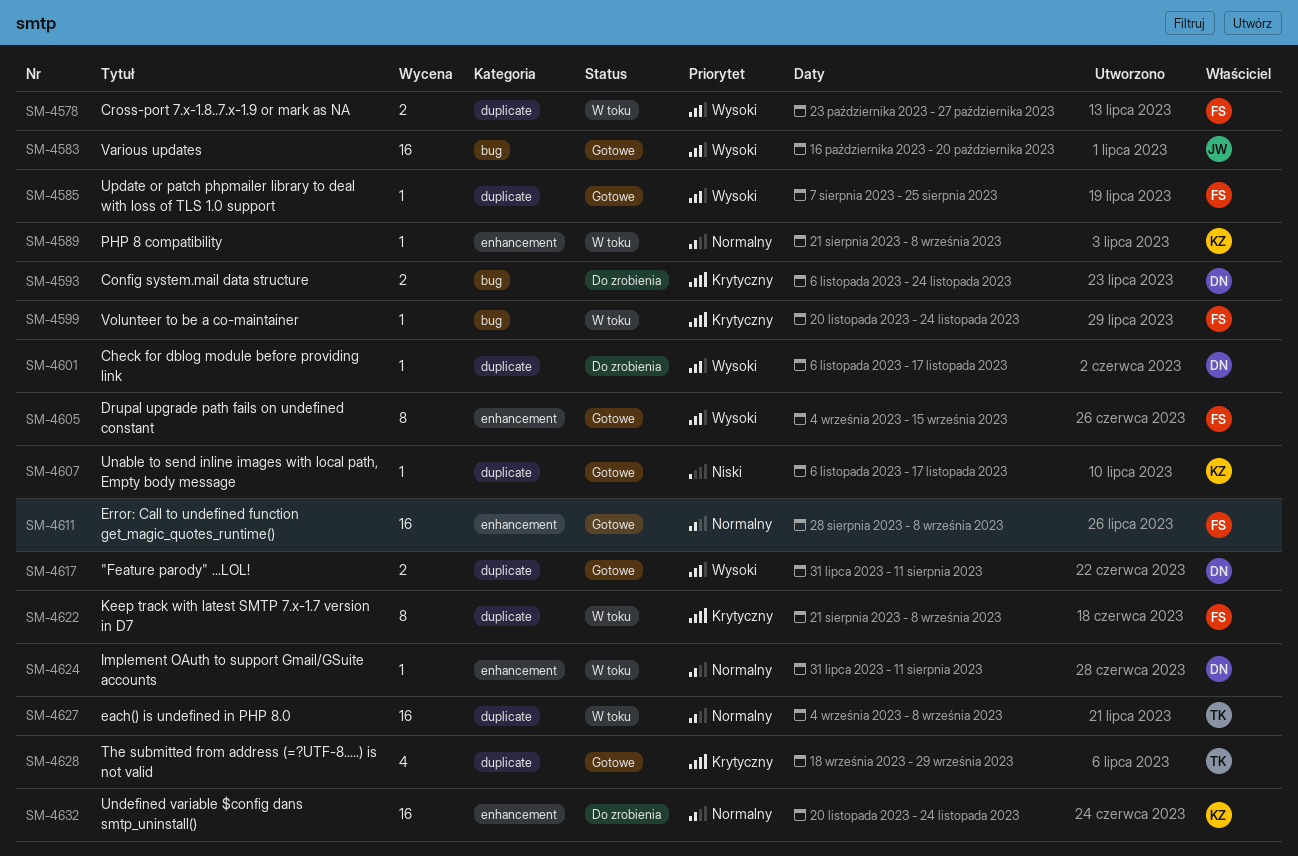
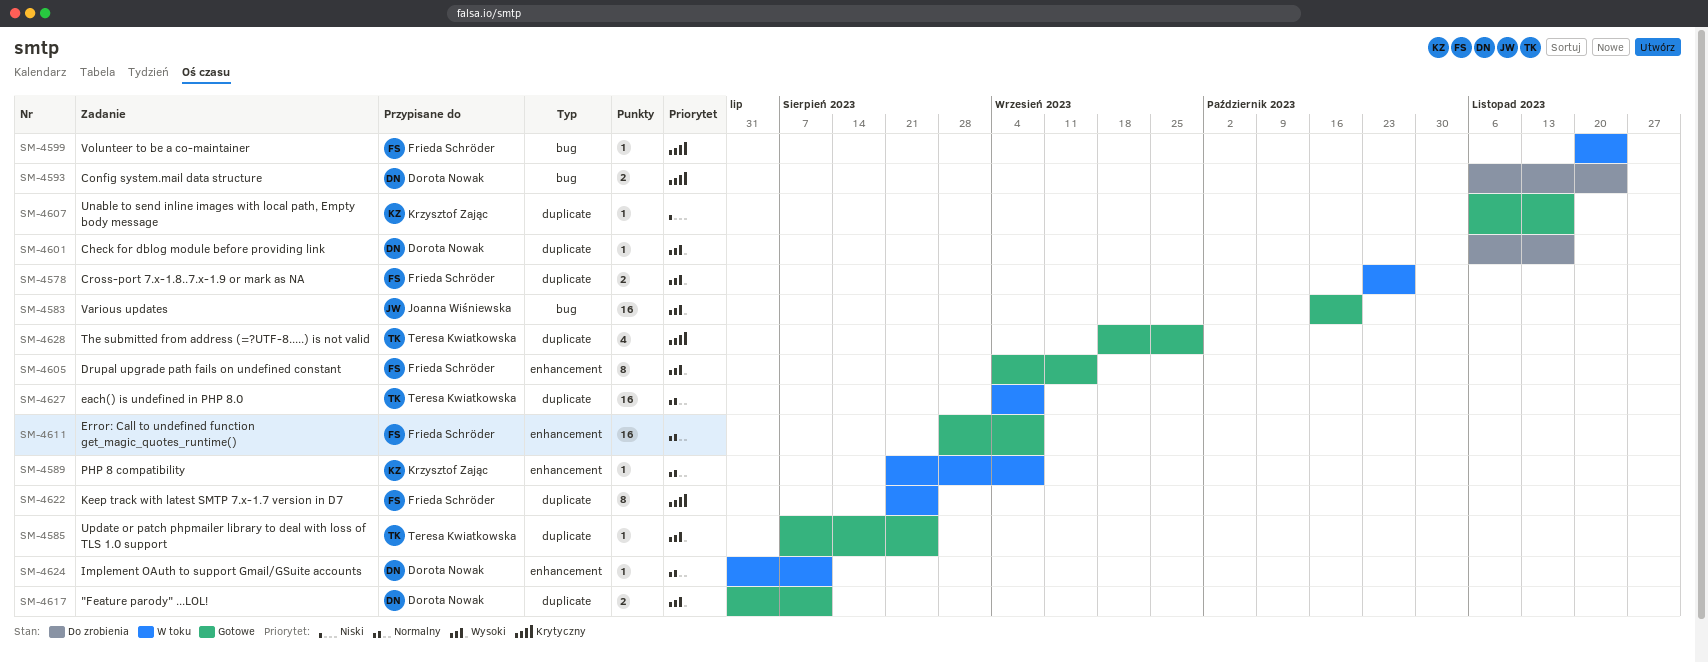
SM-4585, owner: Frieda Schröder -> Teresa Kwiatkowska
SM-4622, due: Sep 8 -> Aug 25
SM-4632: present -> none

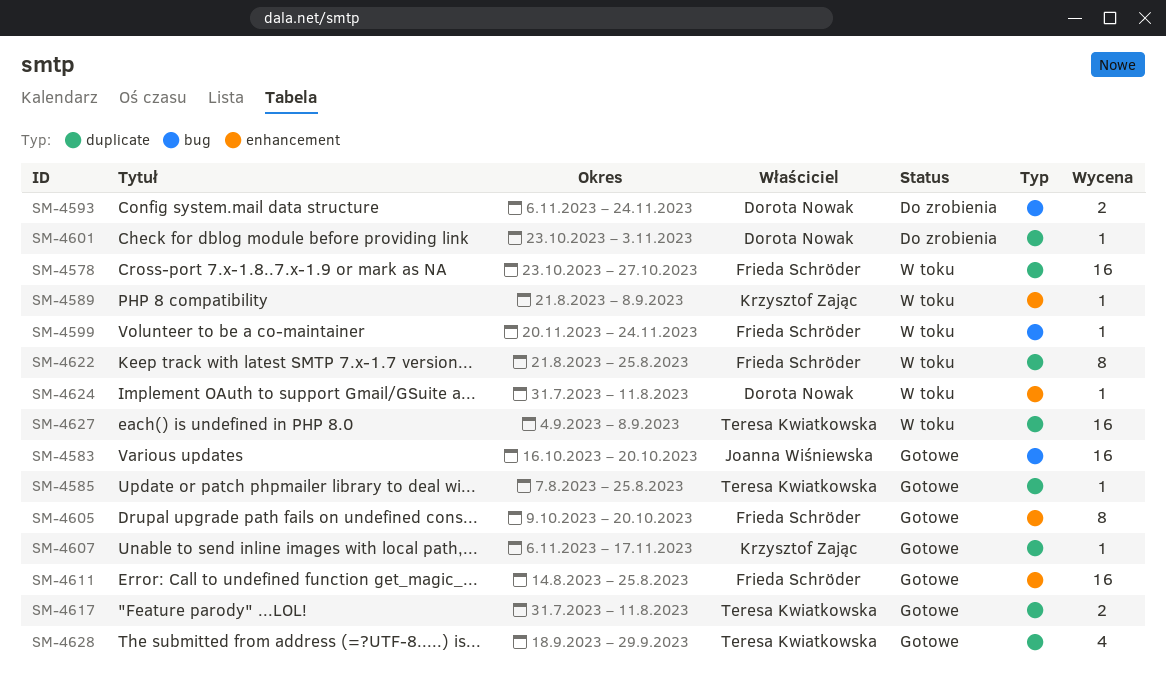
SM-4578, estimate: 2 -> 16
SM-4601, start: Nov 6 -> Oct 23
SM-4601, due: Nov 17 -> Nov 3
SM-4605, start: Sep 4 -> Oct 9
SM-4605, due: Sep 15 -> Oct 20
SM-4611, start: Aug 28 -> Aug 14
SM-4611, due: Sep 8 -> Aug 25
SM-4617, owner: Dorota Nowak -> Teresa Kwiatkowska

